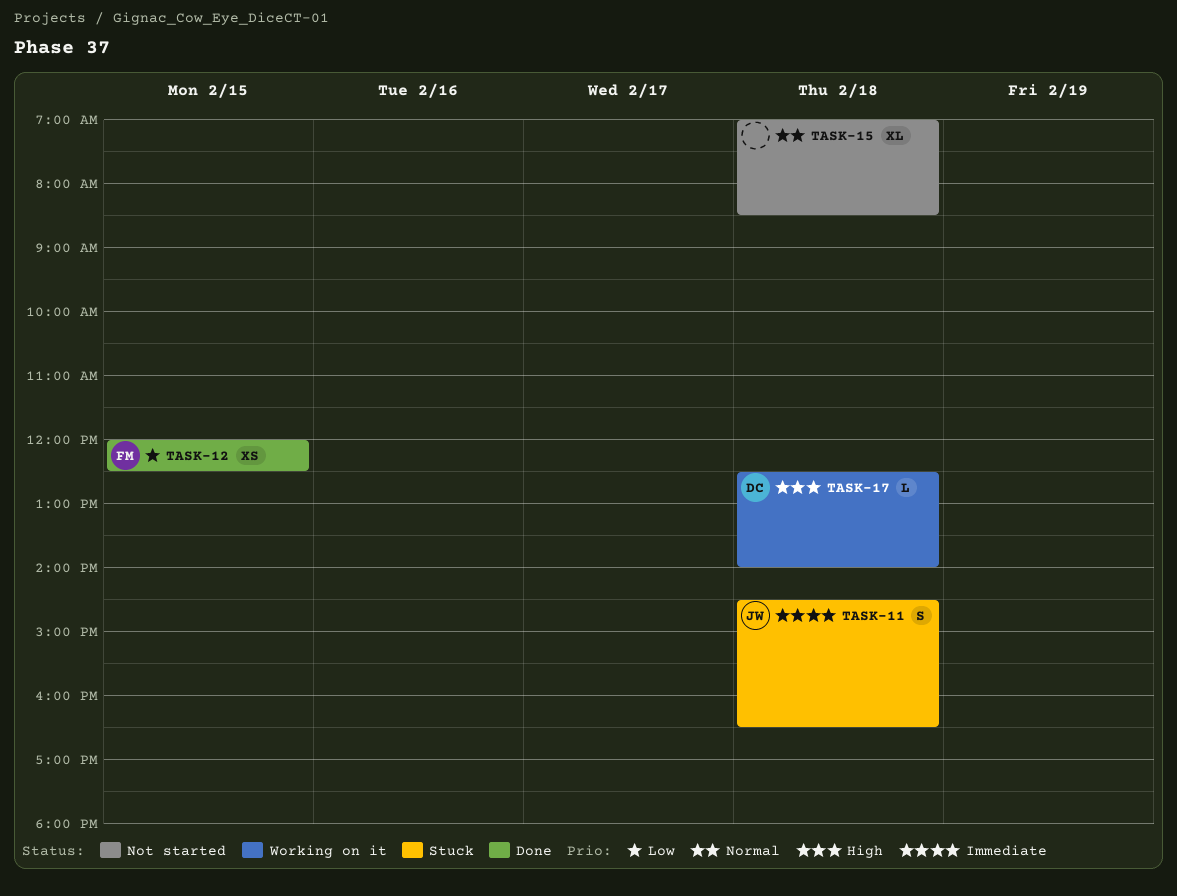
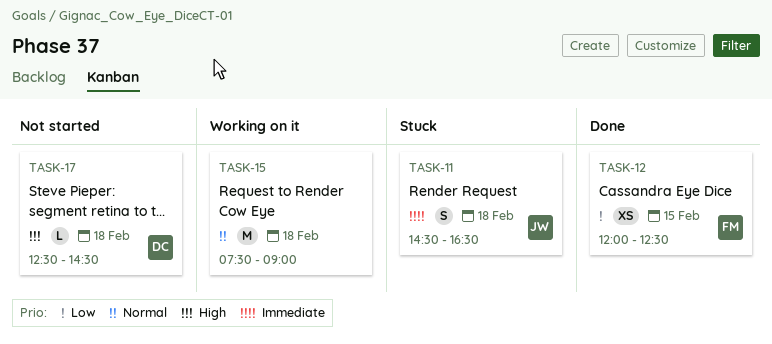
TASK-15, status: Not started -> Working on it
TASK-15, estimate: XL -> M
TASK-15, begins: 07:00 -> 07:30
TASK-15, ends: 08:30 -> 09:00
TASK-17, status: Working on it -> Not started
TASK-17, ends: 14:00 -> 14:30

